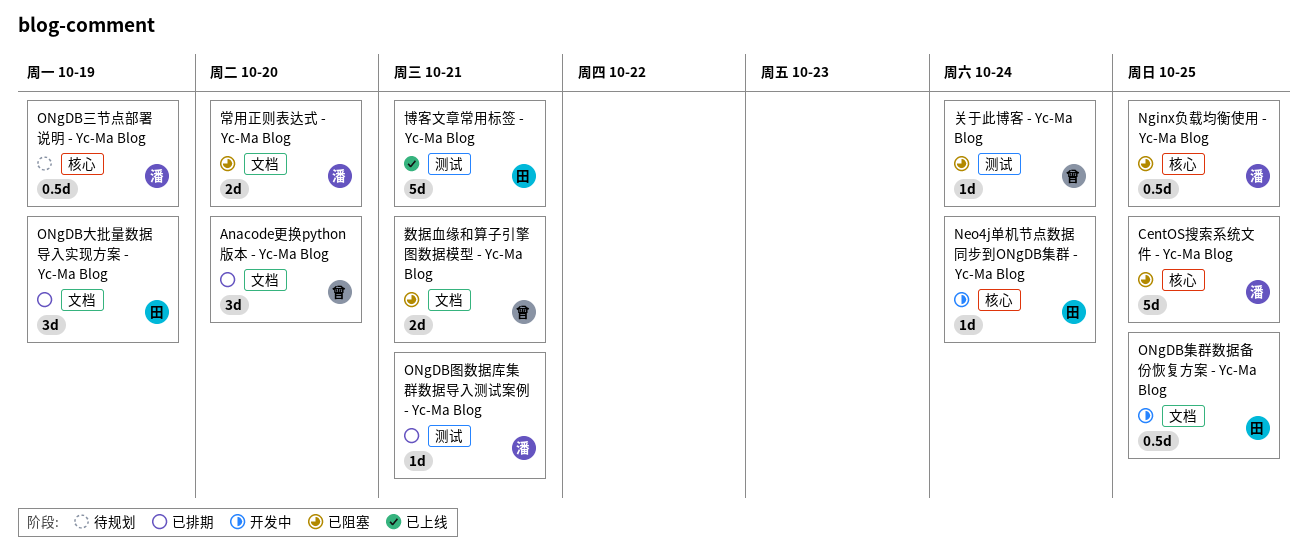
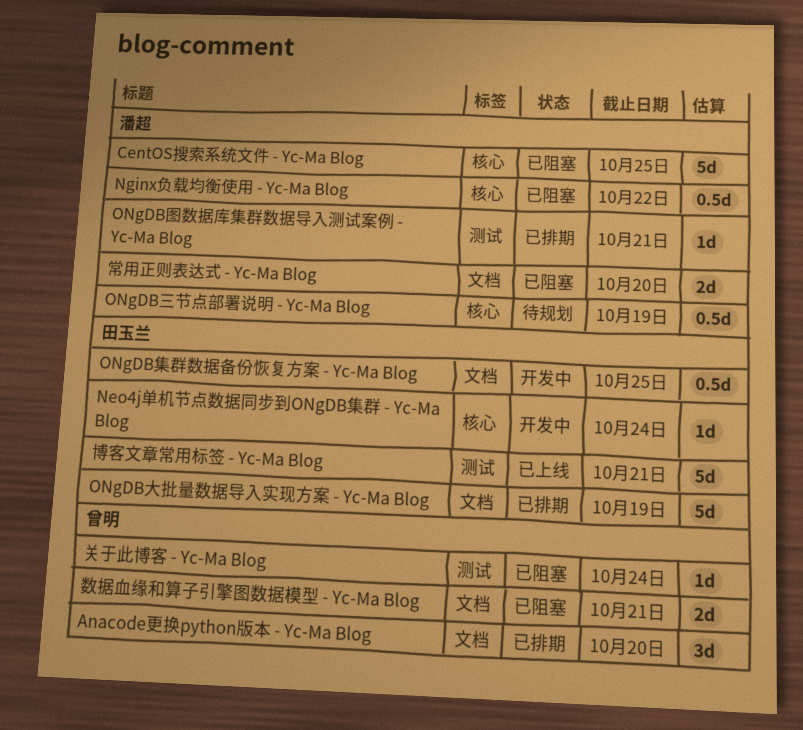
Nginx负载均衡使用 - Yc-Ma Blog, due: Oct 25 -> Oct 22
ONgDB大批量数据导入实现方案 - Yc-Ma Blog, estimate: 3d -> 5d

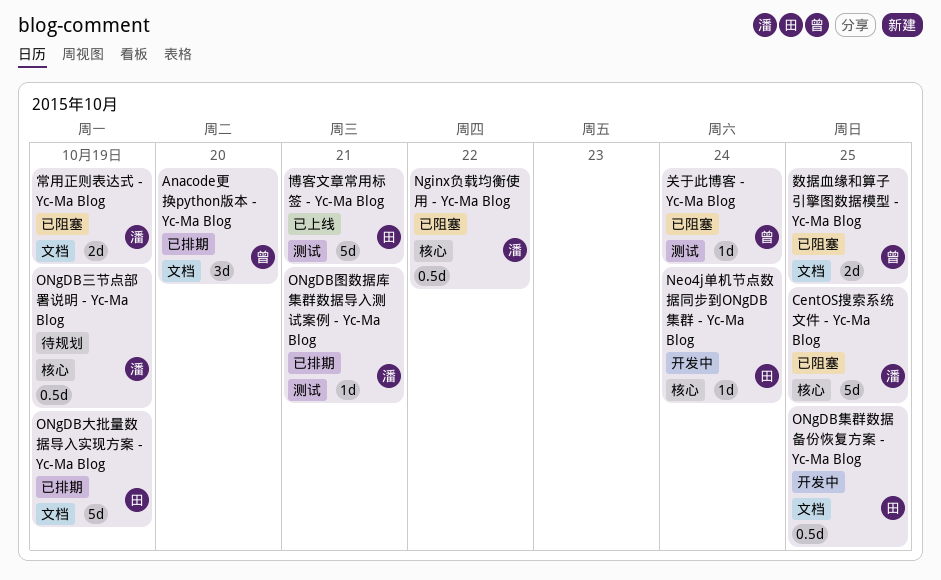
常用正则表达式 - Yc-Ma Blog, due: Oct 20 -> Oct 19
数据血缘和算子引擎图数据模型 - Yc-Ma Blog, due: Oct 21 -> Oct 25

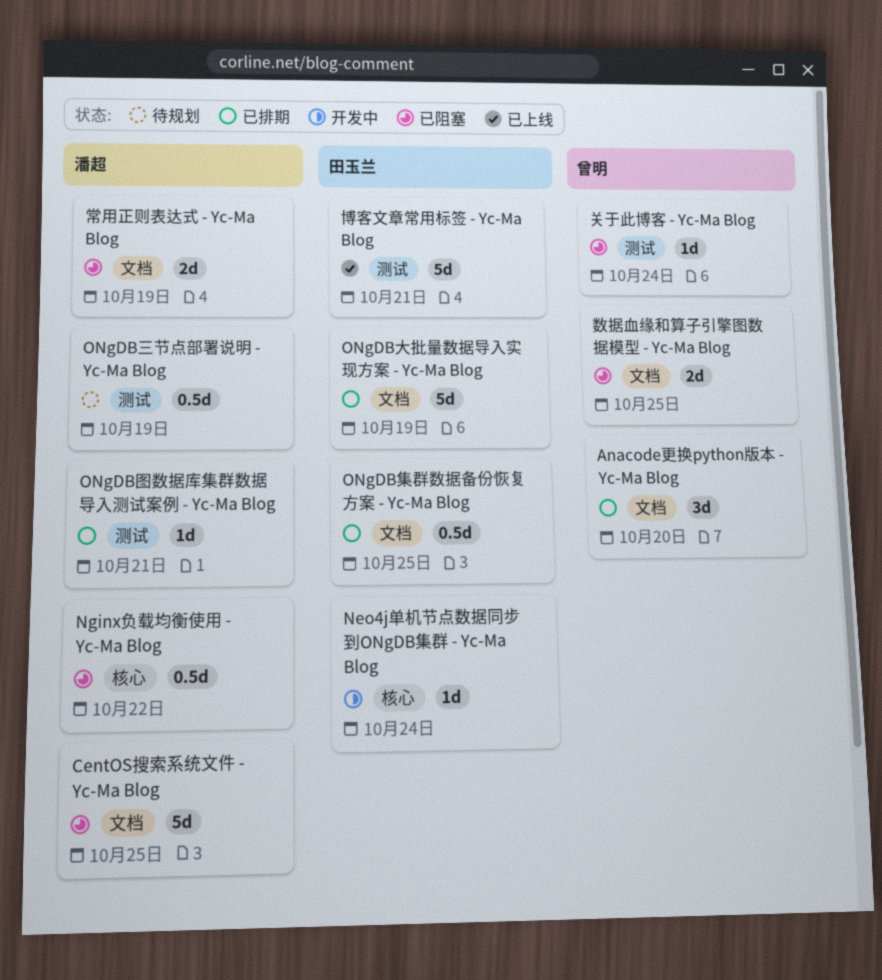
CentOS搜索系统文件 - Yc-Ma Blog, label: 核心 -> 文档
ONgDB三节点部署说明 - Yc-Ma Blog, label: 核心 -> 测试
ONgDB集群数据备份恢复方案 - Yc-Ma Blog, status: 开发中 -> 已排期

